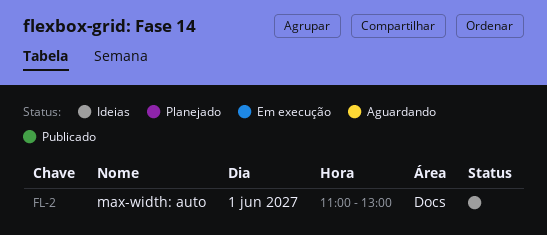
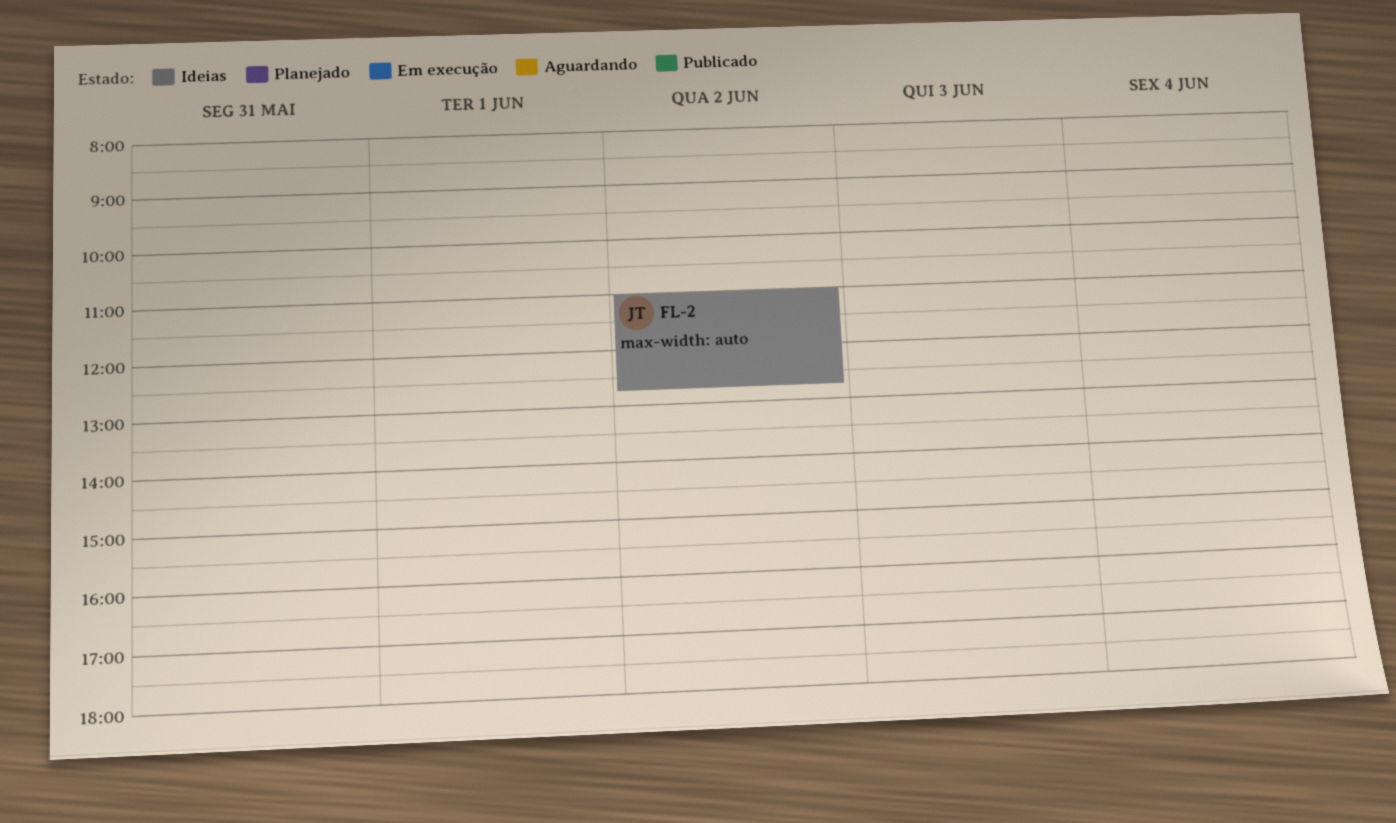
FL-2, day: Jun 1 -> Jun 2
FL-2, ends: 13:00 -> 12:45

